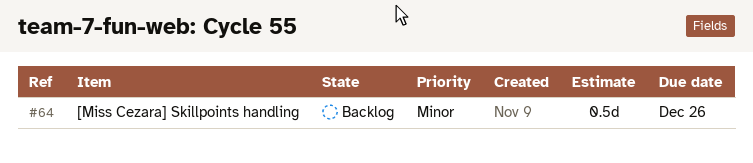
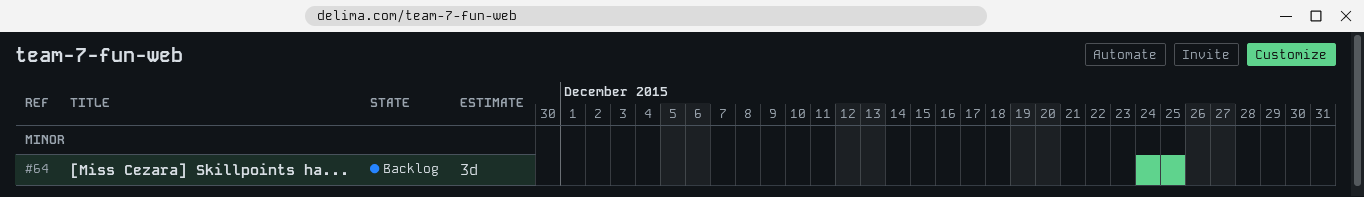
#64, estimate: 0.5d -> 3d
#64, due: Dec 26 -> Dec 25

